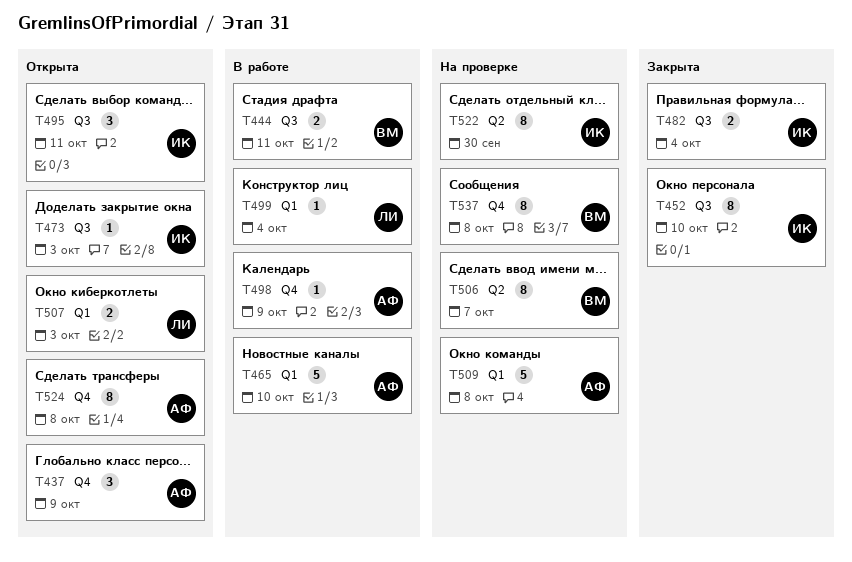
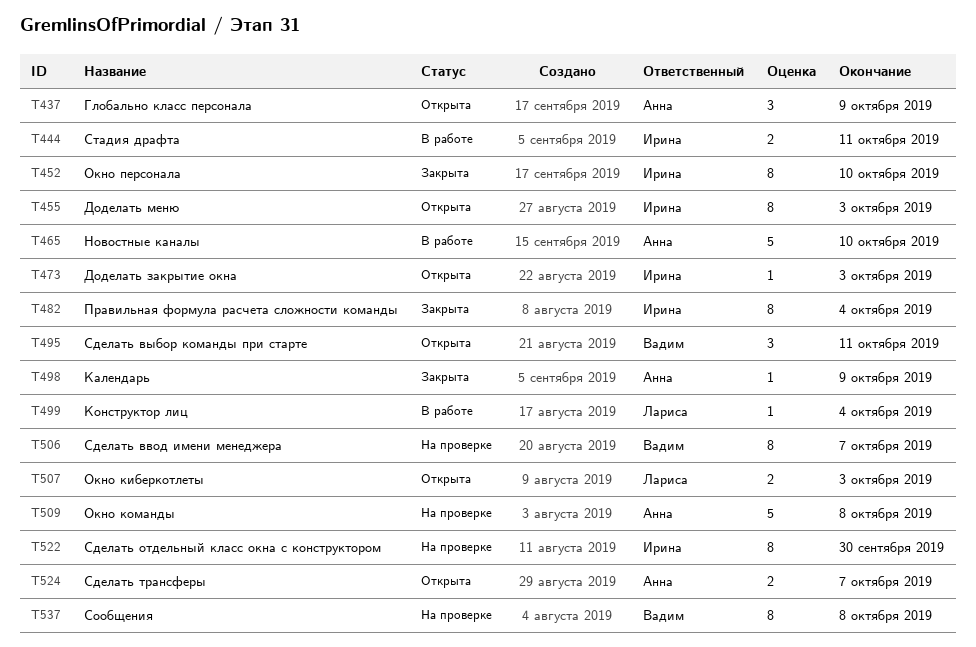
T444, owner: Вадим -> Ирина
T455: none -> present
T482, estimate: 2 -> 8
T495, owner: Ирина -> Вадим
T498, status: В работе -> Закрыта
T524, estimate: 8 -> 2
T524, due: Oct 8 -> Oct 7

